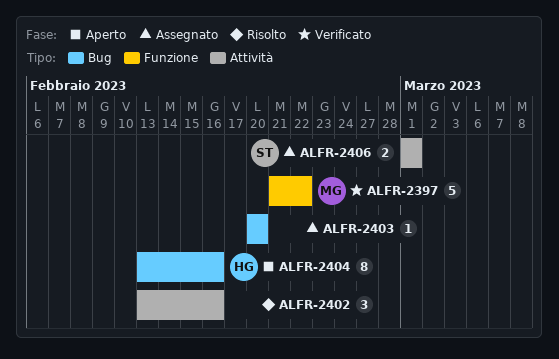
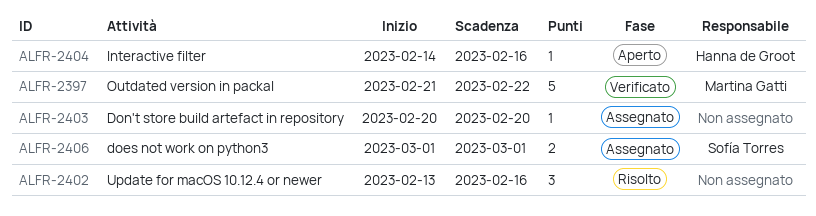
ALFR-2404, estimate: 8 -> 1
ALFR-2404, start: Feb 13 -> Feb 14

